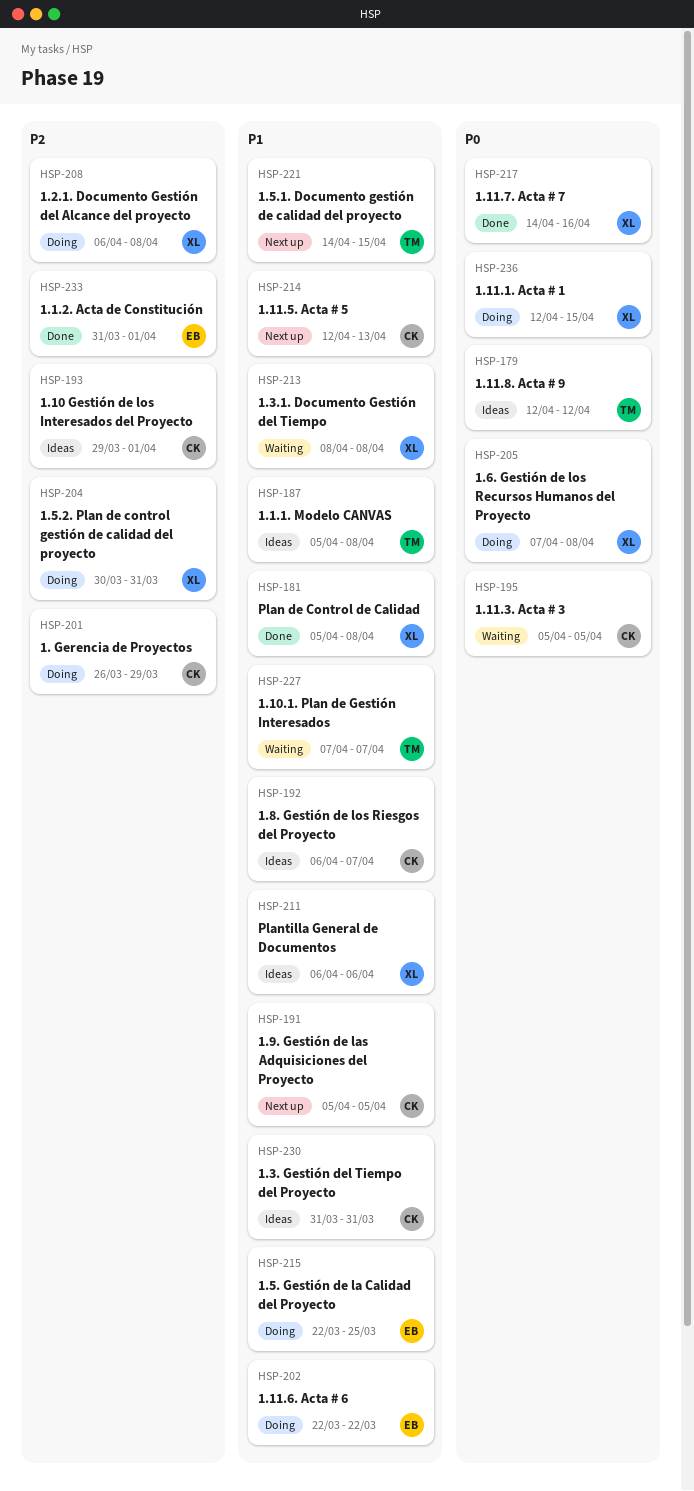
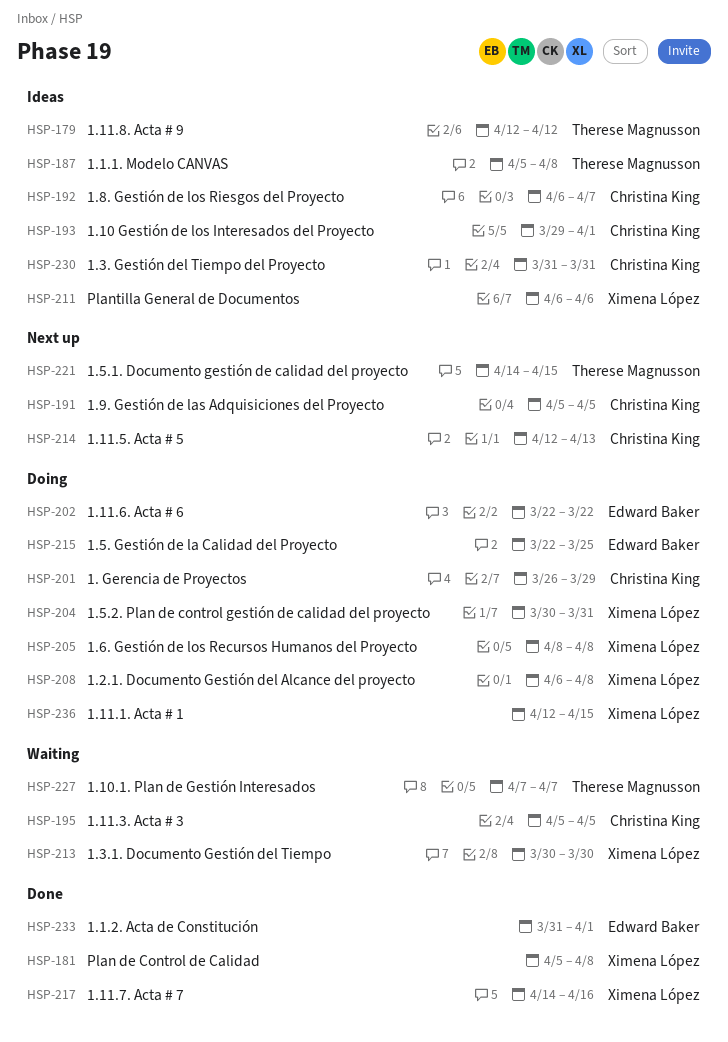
HSP-205, start: Apr 7 -> Apr 8
HSP-213, start: Apr 8 -> Mar 30
HSP-213, due: Apr 8 -> Mar 30

